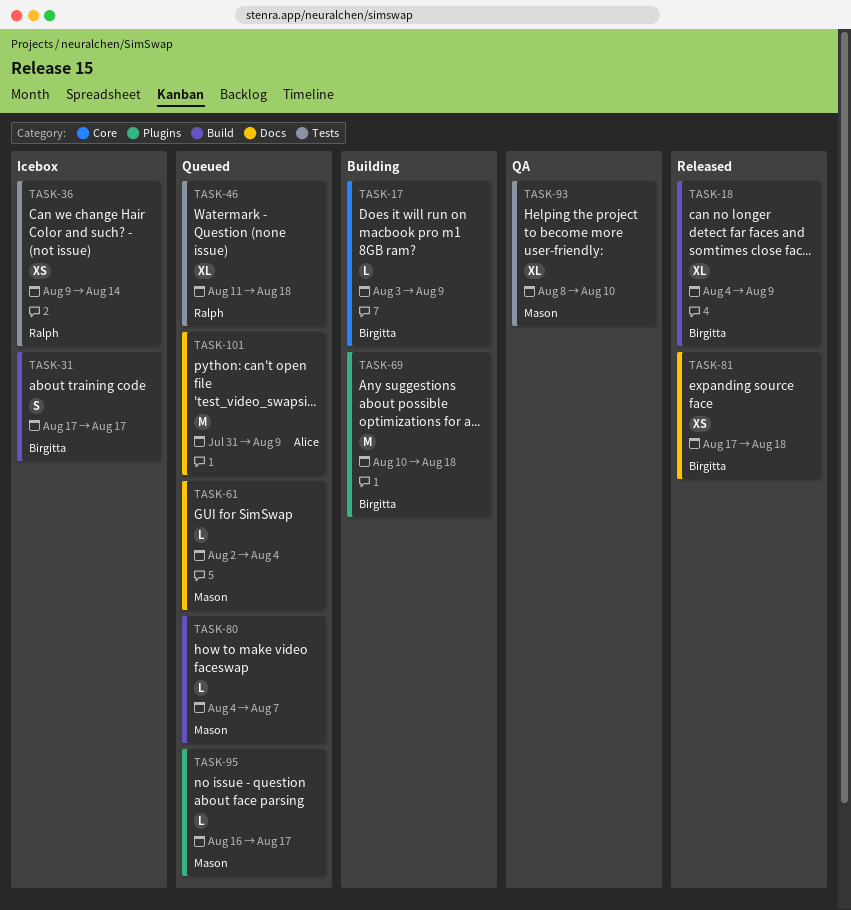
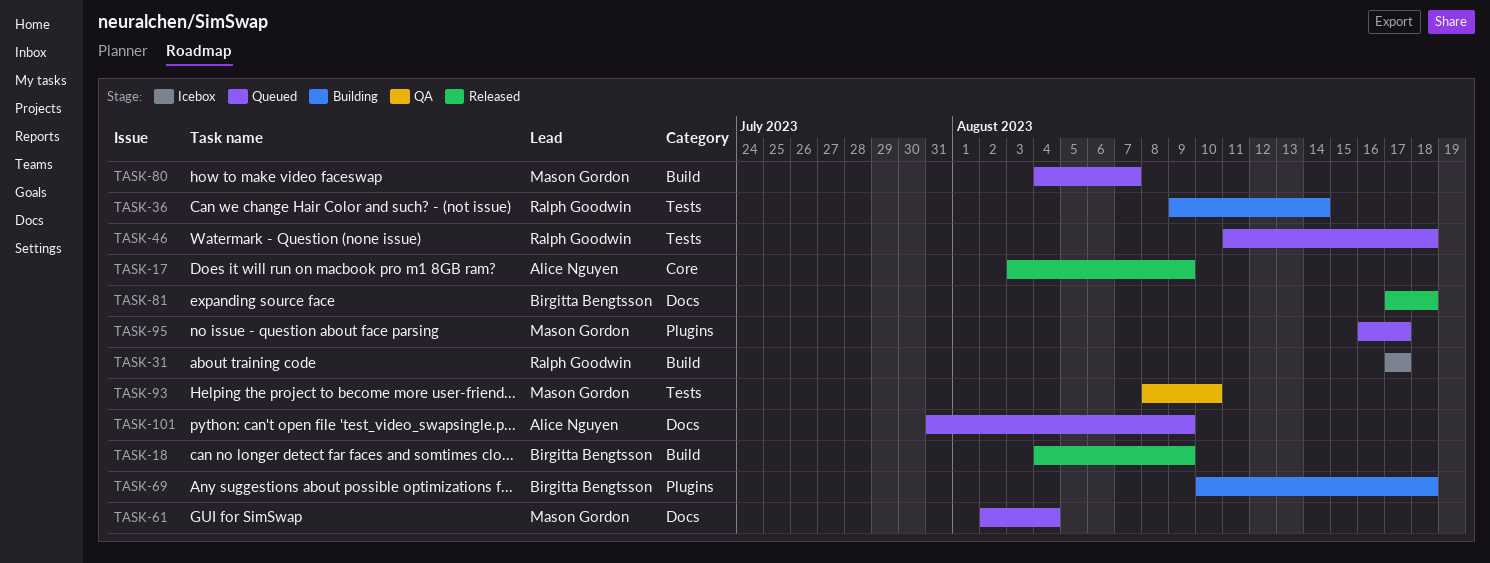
TASK-17, status: Building -> Released
TASK-17, owner: Birgitta Bengtsson -> Alice Nguyen
TASK-31, owner: Birgitta Bengtsson -> Ralph Goodwin
TASK-36, status: Icebox -> Building

